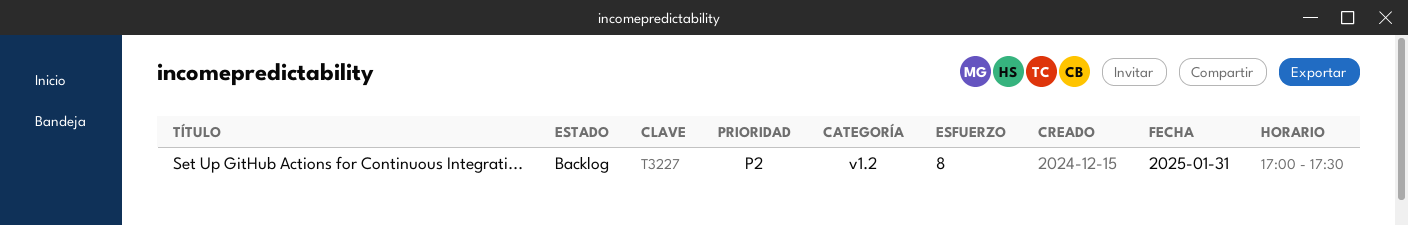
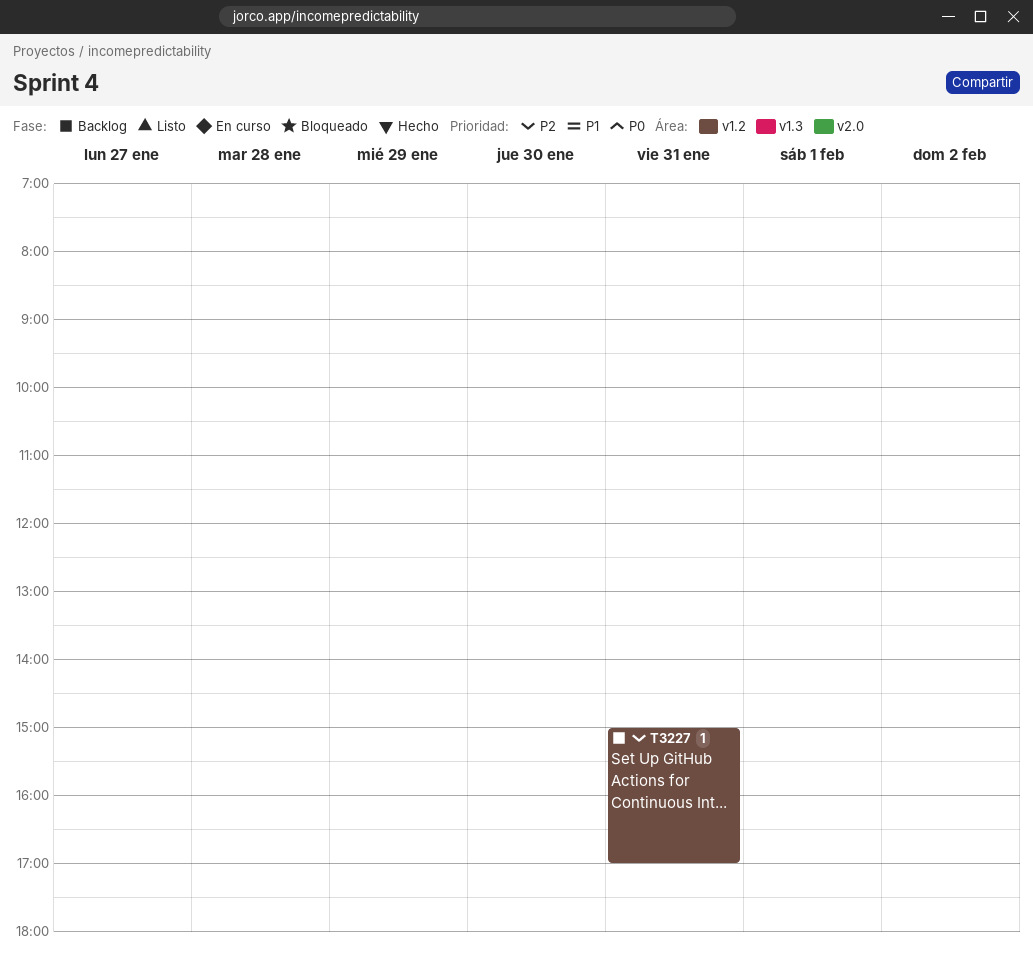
T3227, estimate: 8 -> 1
T3227, begins: 17:00 -> 15:00
T3227, ends: 17:30 -> 17:00

